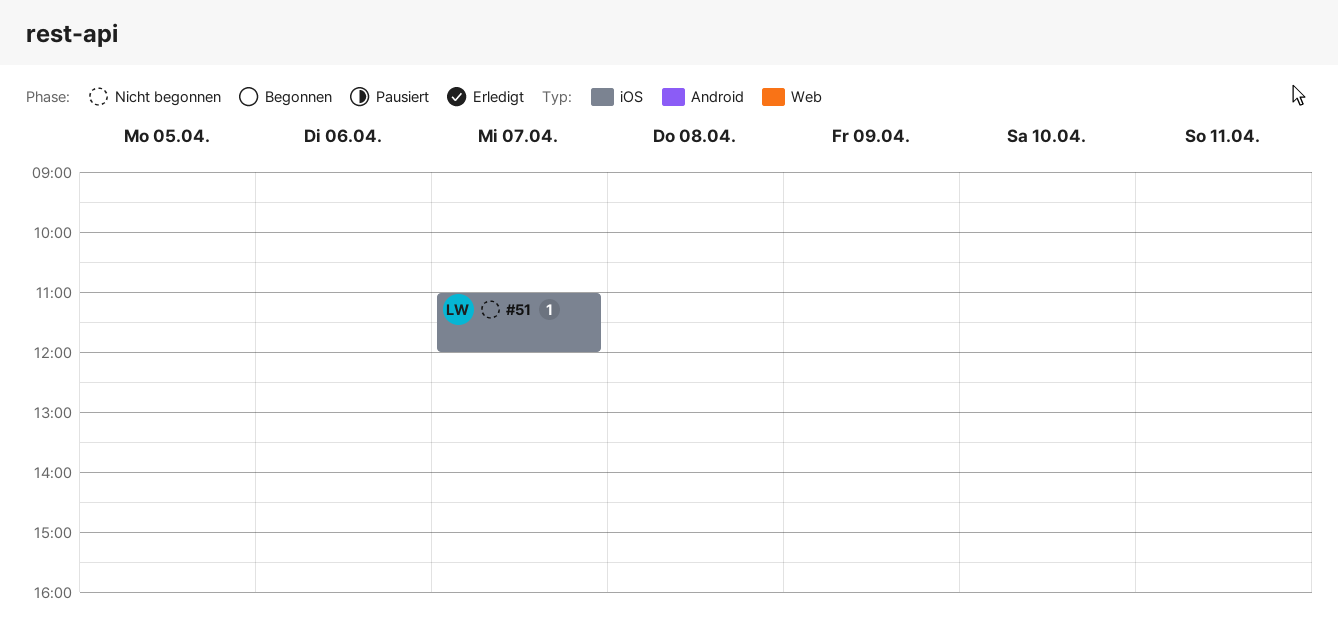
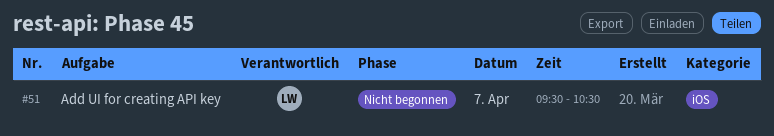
#51, begins: 11:00 -> 09:30
#51, ends: 12:00 -> 10:30

